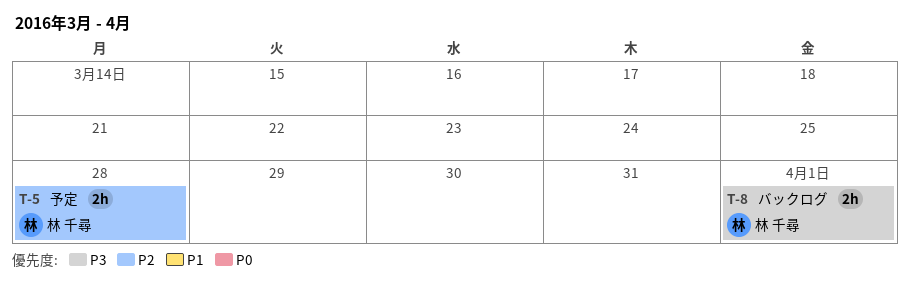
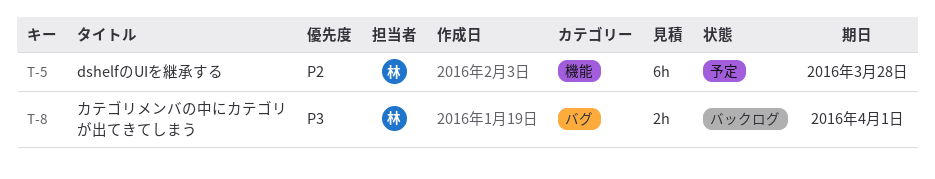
T-5, estimate: 2h -> 6h

